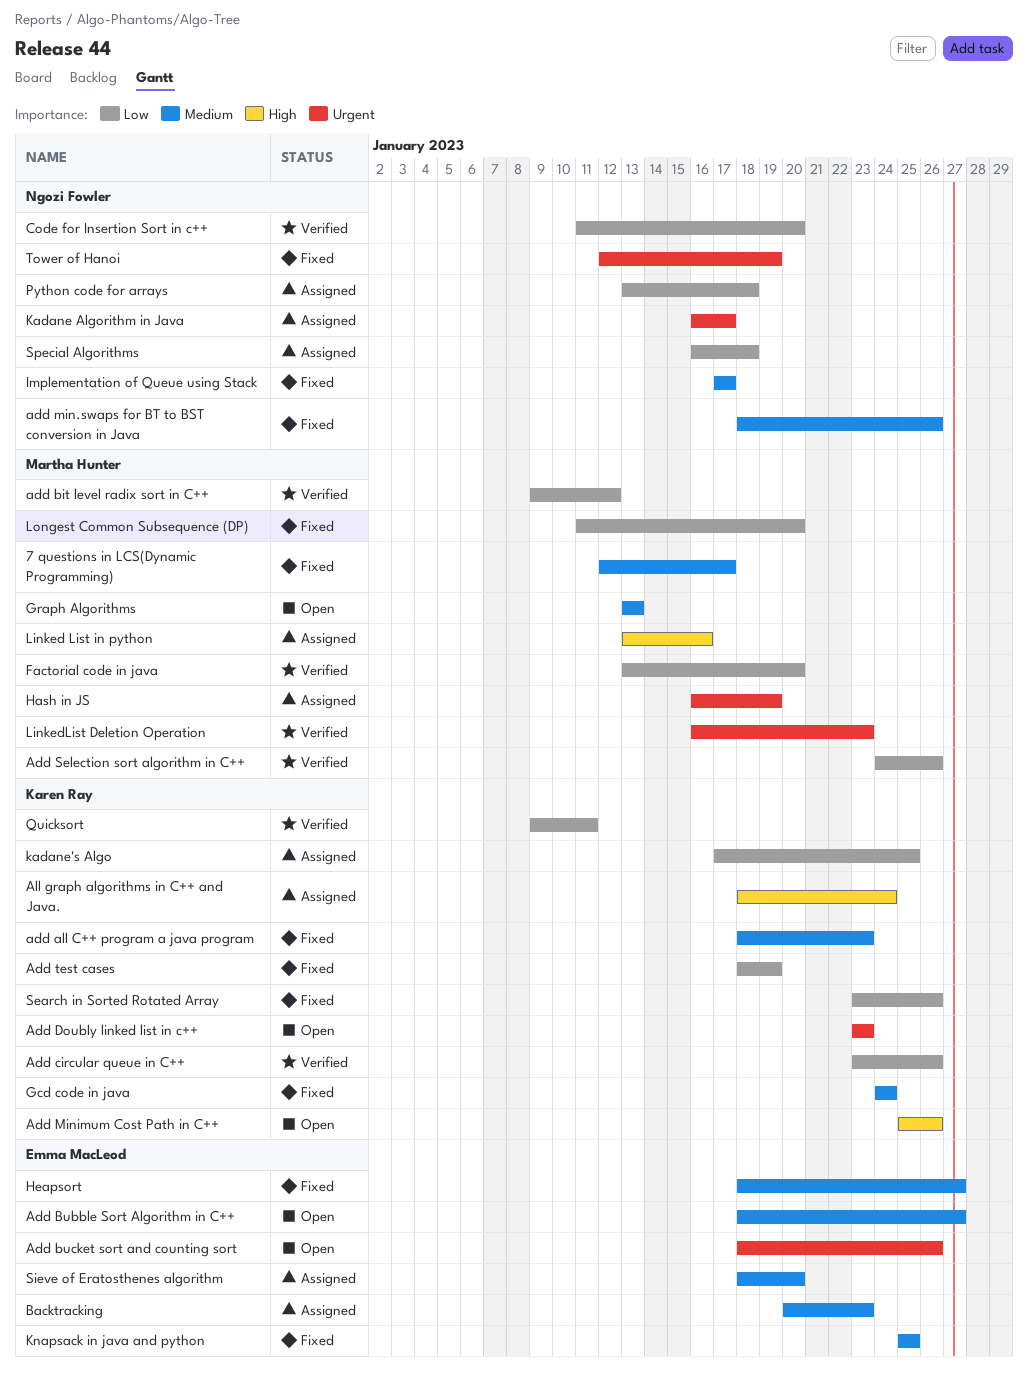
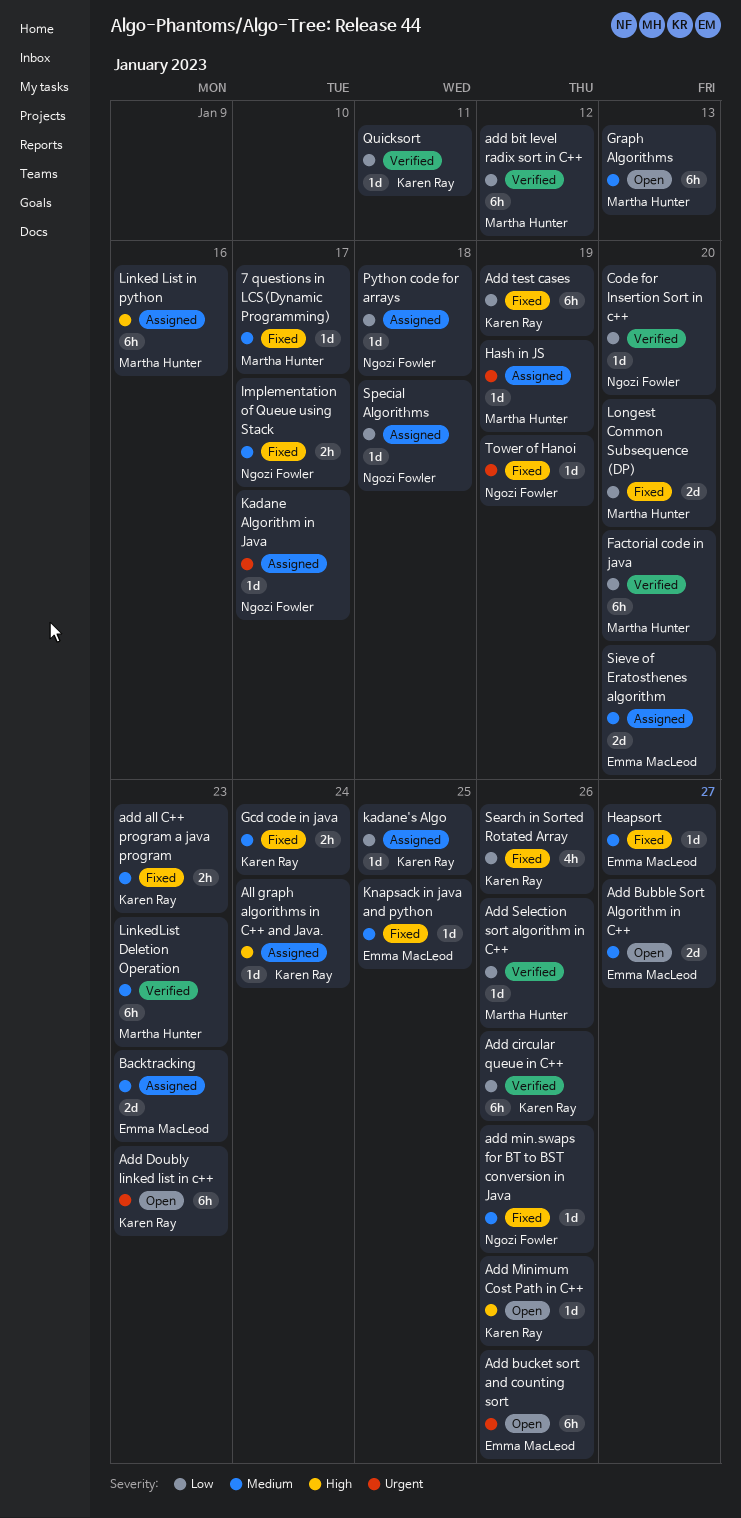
LinkedList Deletion Operation, priority: Urgent -> Medium

